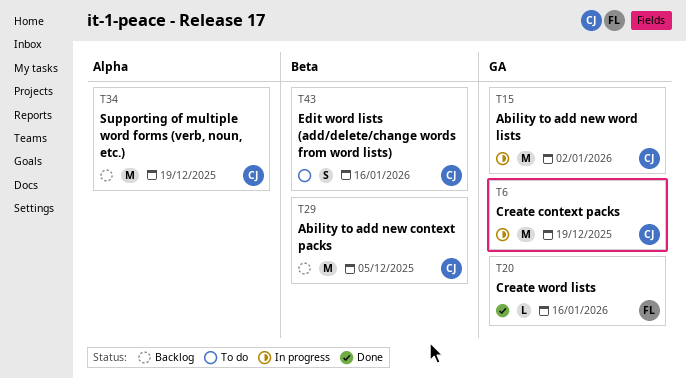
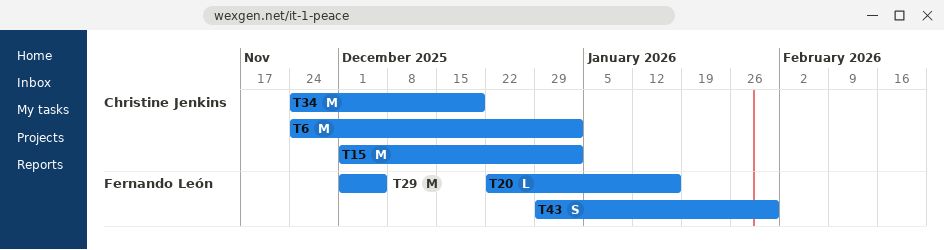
T6, due: Dec 19 -> Jan 2
T29, owner: Christine Jenkins -> Fernando León
T43, owner: Christine Jenkins -> Fernando León
T43, due: Jan 16 -> Jan 30

